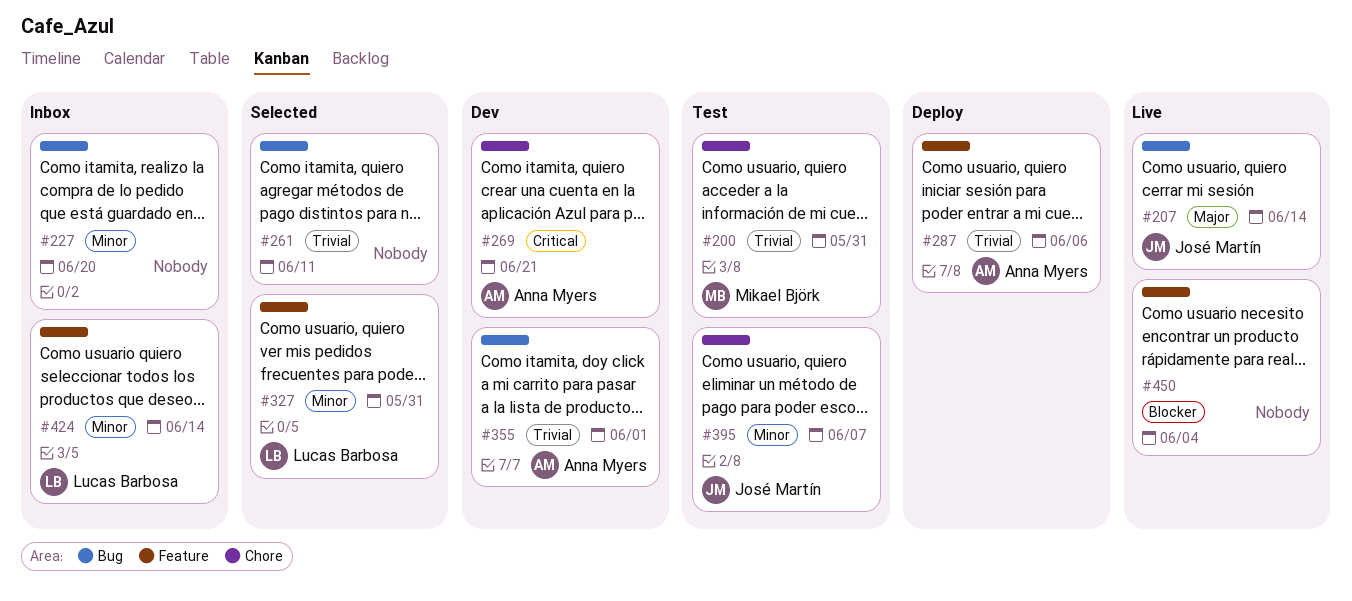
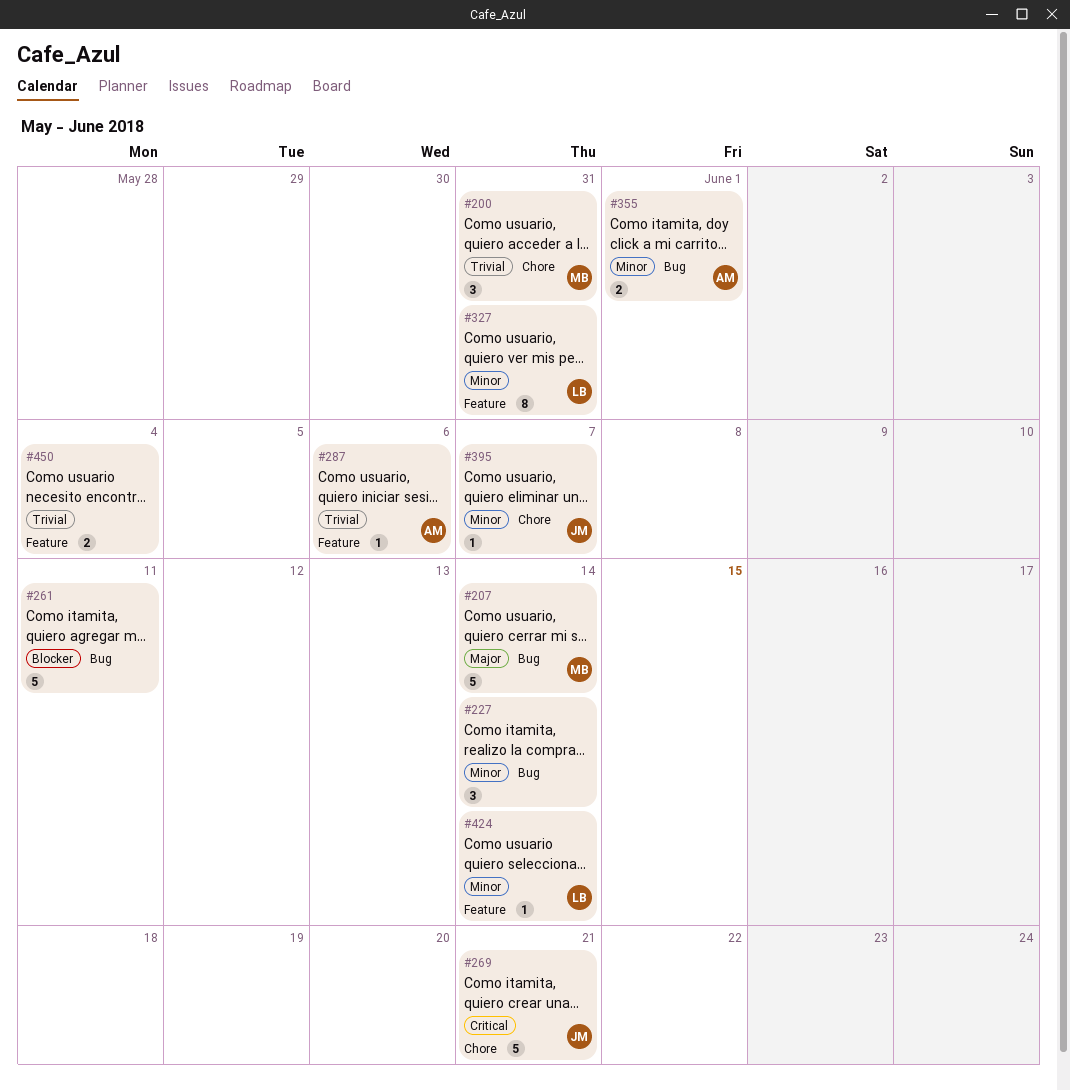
#207, owner: José Martín -> Mikael Björk
#227, due: Jun 20 -> Jun 14
#261, priority: Trivial -> Blocker
#269, owner: Anna Myers -> José Martín
#355, priority: Trivial -> Minor
#450, priority: Blocker -> Trivial

